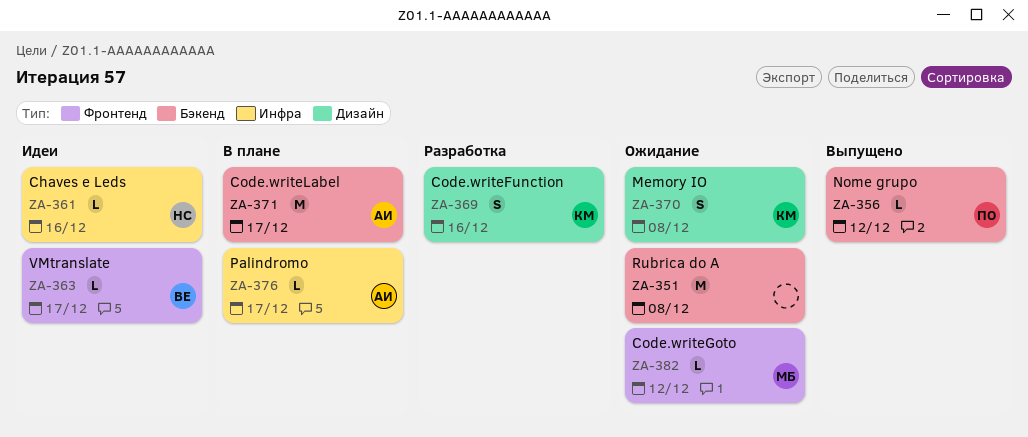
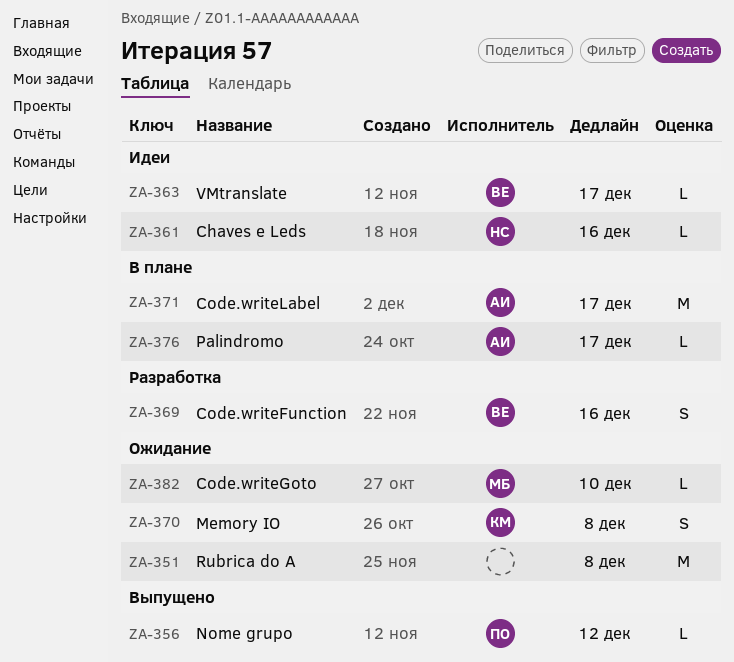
ZA-369, owner: КМ -> ВЕ
ZA-382, due: Dec 12 -> Dec 10

